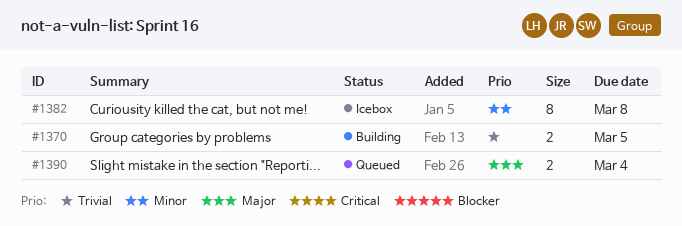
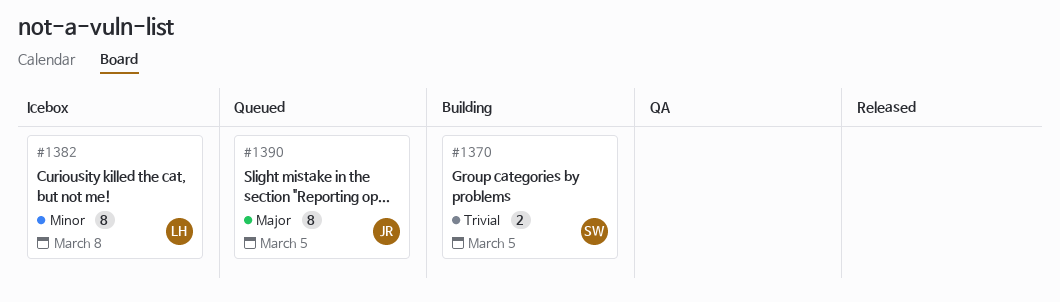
#1390, estimate: 2 -> 8
#1390, due: Mar 4 -> Mar 5

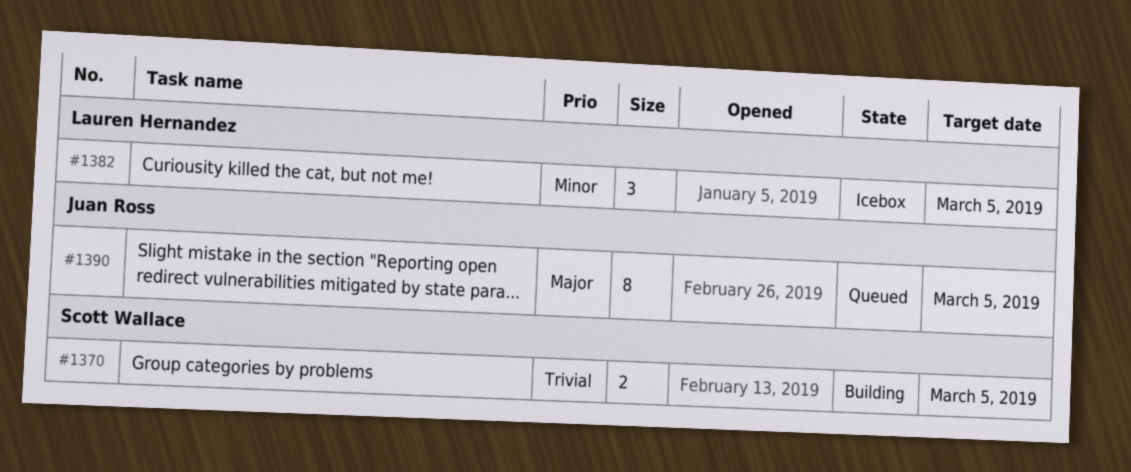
#1382, estimate: 8 -> 3
#1382, due: Mar 8 -> Mar 5

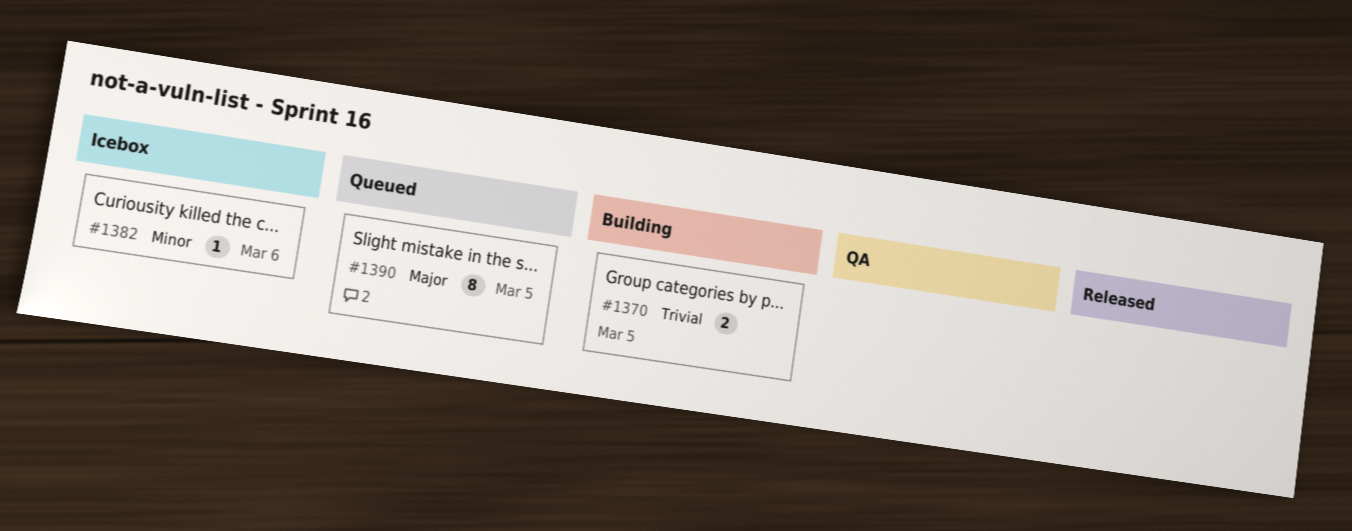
#1382, estimate: 3 -> 1
#1382, due: Mar 5 -> Mar 6

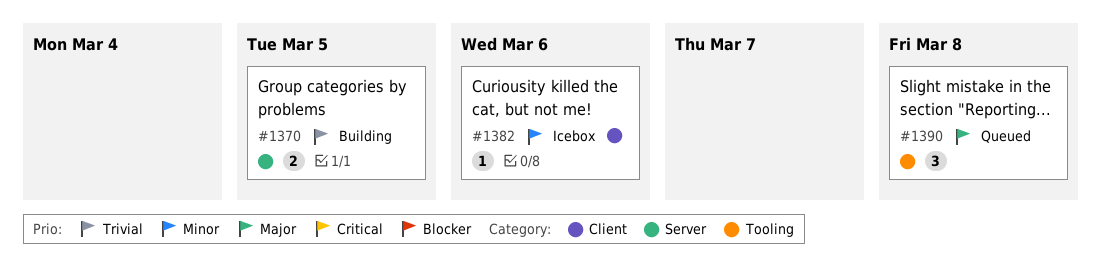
#1390, estimate: 8 -> 3
#1390, due: Mar 5 -> Mar 8

